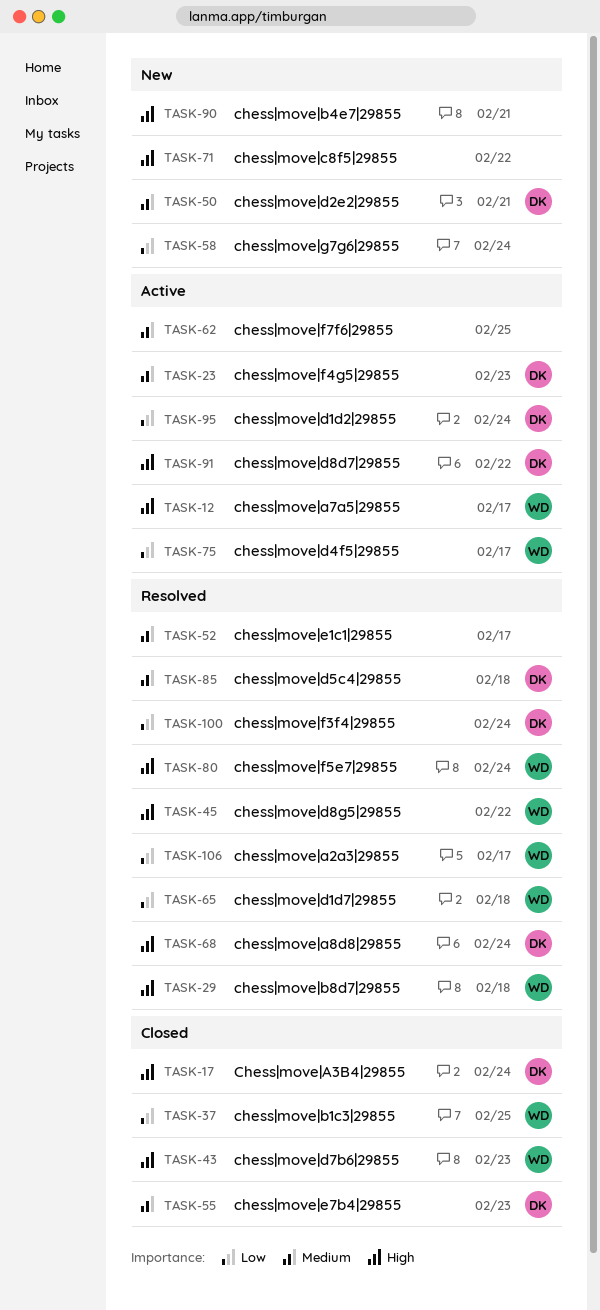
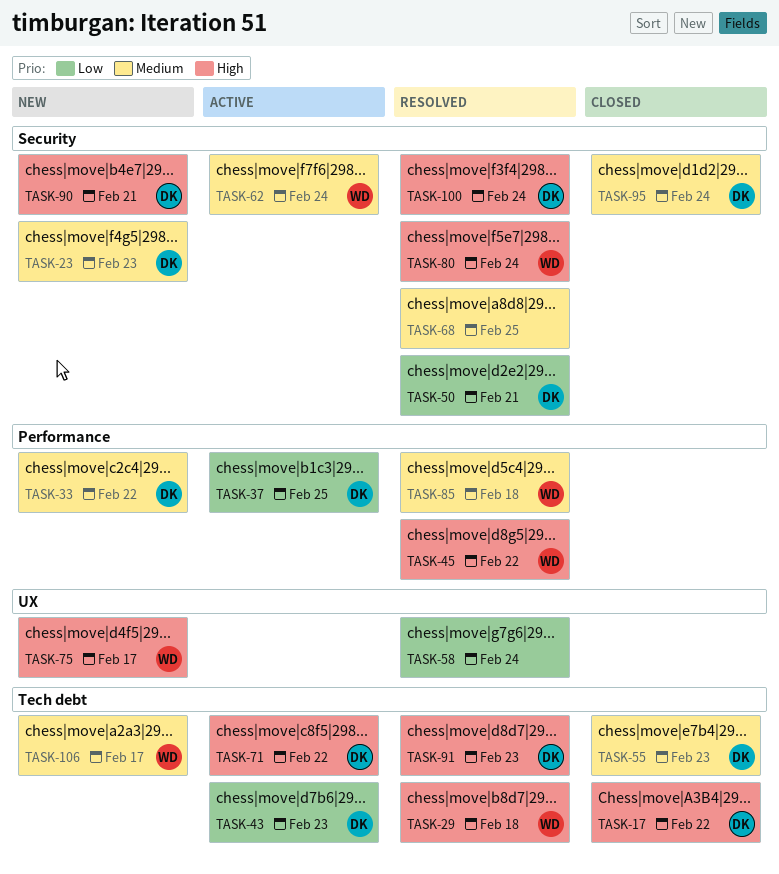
TASK-12: present -> none
TASK-17, due: Feb 24 -> Feb 22
TASK-23, status: Active -> New
TASK-33: none -> present
TASK-37, status: Closed -> Active
TASK-37, owner: WD -> DK
TASK-43, status: Closed -> Active
TASK-43, owner: WD -> DK
TASK-43, priority: High -> Low
TASK-50, status: New -> Resolved
TASK-50, priority: Medium -> Low
TASK-52: present -> none
TASK-58, status: New -> Resolved
TASK-62, owner: none -> WD
TASK-62, due: Feb 25 -> Feb 24
TASK-65: present -> none
TASK-68, owner: DK -> none
TASK-68, priority: High -> Medium
TASK-68, due: Feb 24 -> Feb 25
TASK-71, status: New -> Active
TASK-71, owner: none -> DK
TASK-75, status: Active -> New
TASK-75, priority: Low -> High
TASK-85, owner: DK -> WD
TASK-90, owner: none -> DK
TASK-91, status: Active -> Resolved
TASK-91, due: Feb 22 -> Feb 23
TASK-95, status: Active -> Closed
TASK-95, priority: Low -> Medium
TASK-100, priority: Low -> High
TASK-106, status: Resolved -> New
TASK-106, priority: Low -> Medium

